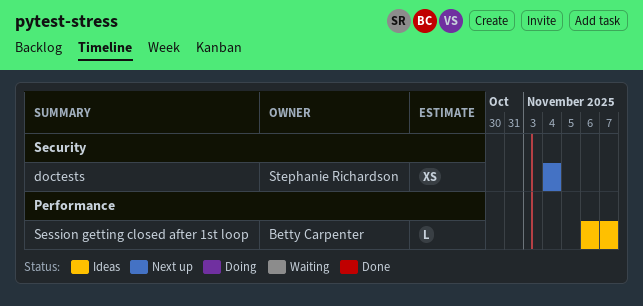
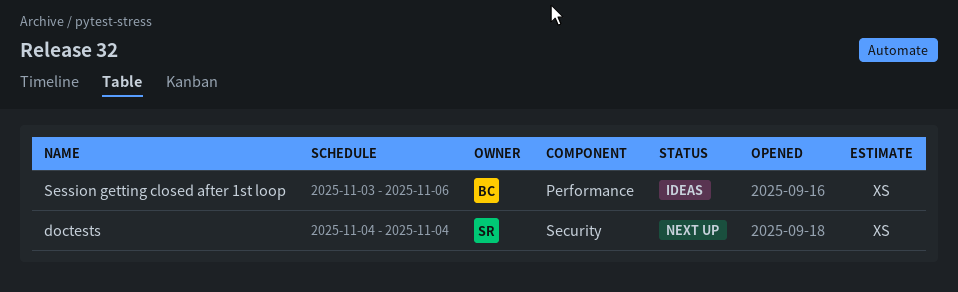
Session getting closed after 1st loop, estimate: L -> XS
Session getting closed after 1st loop, start: Nov 6 -> Nov 3
Session getting closed after 1st loop, due: Nov 7 -> Nov 6

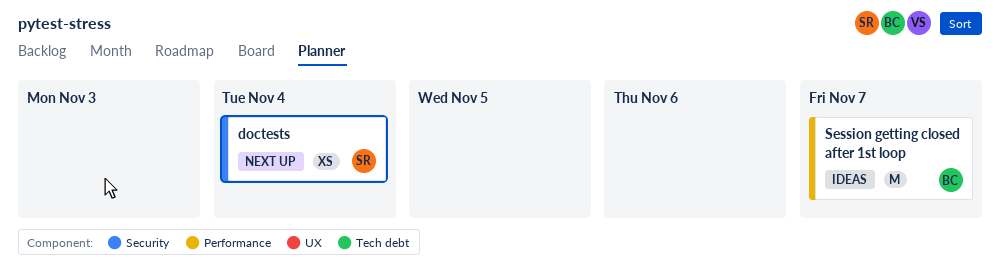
Session getting closed after 1st loop, estimate: XS -> M
Session getting closed after 1st loop, due: Nov 6 -> Nov 7

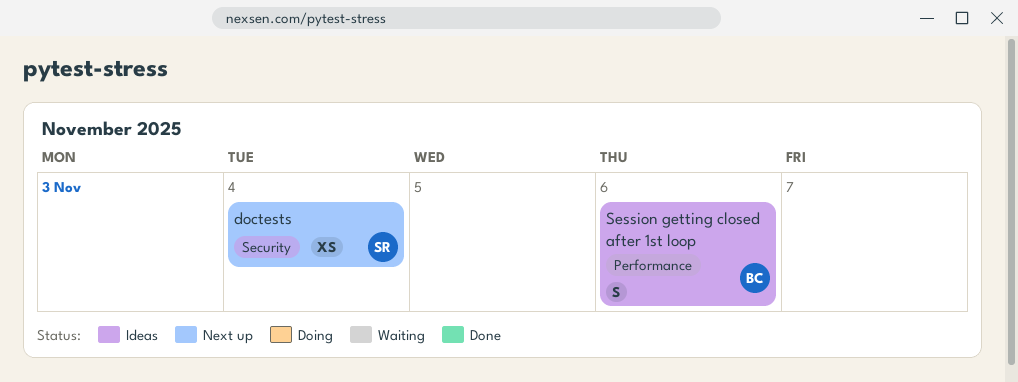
Session getting closed after 1st loop, estimate: M -> S
Session getting closed after 1st loop, due: Nov 7 -> Nov 6

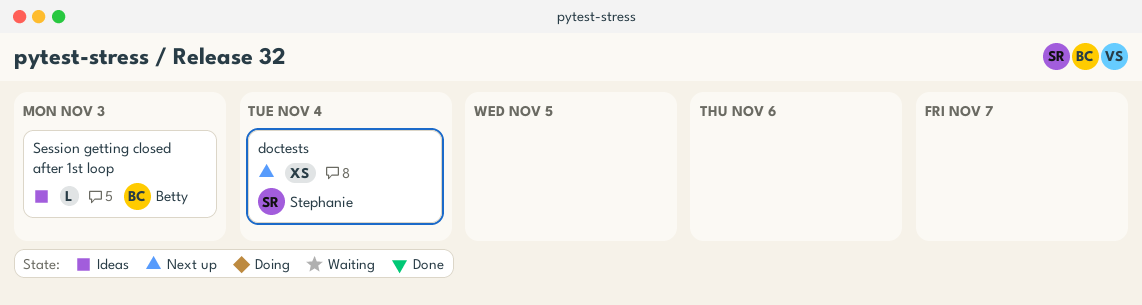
Session getting closed after 1st loop, estimate: S -> L
Session getting closed after 1st loop, due: Nov 6 -> Nov 3

